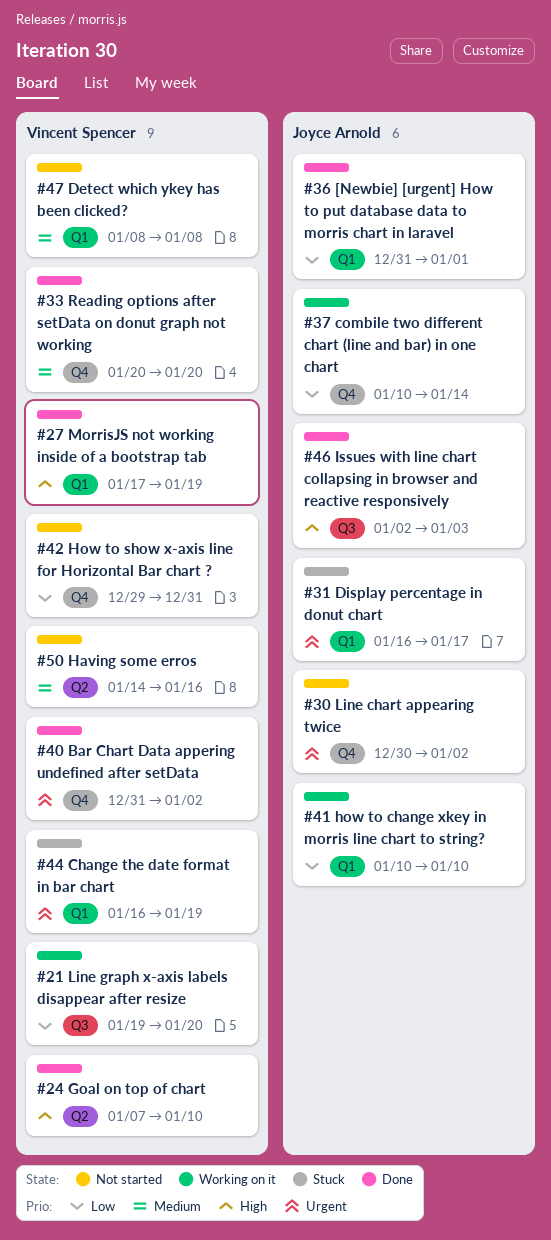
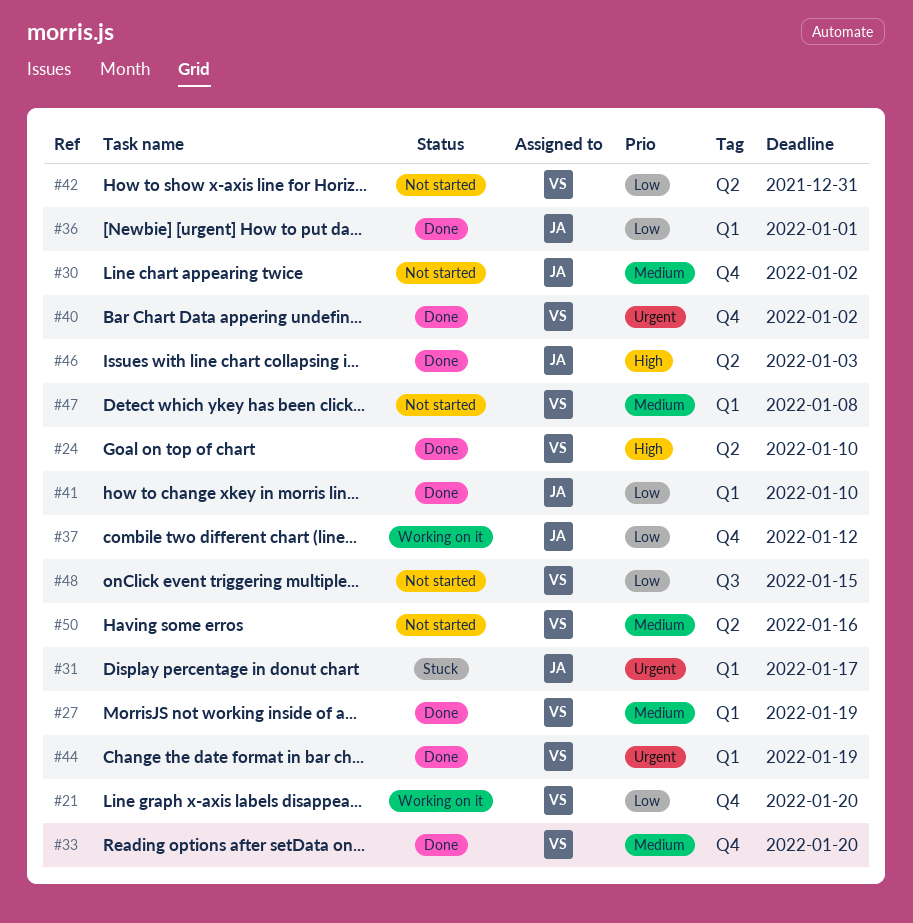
#21, label: Q3 -> Q4
#27, priority: High -> Medium
#30, priority: Urgent -> Medium
#37, due: Jan 14 -> Jan 12
#41, status: Working on it -> Done
#42, label: Q4 -> Q2
#44, status: Stuck -> Done
#46, label: Q3 -> Q2
#48: none -> present

